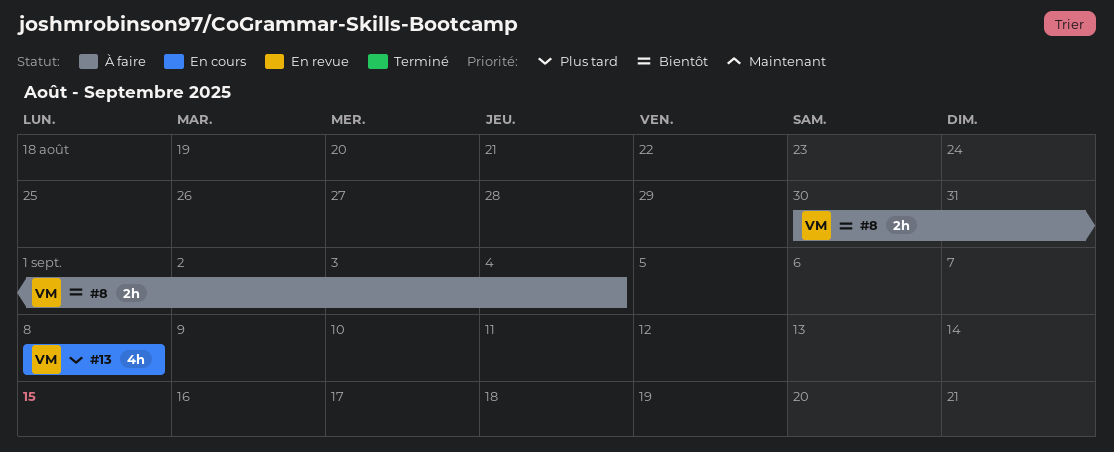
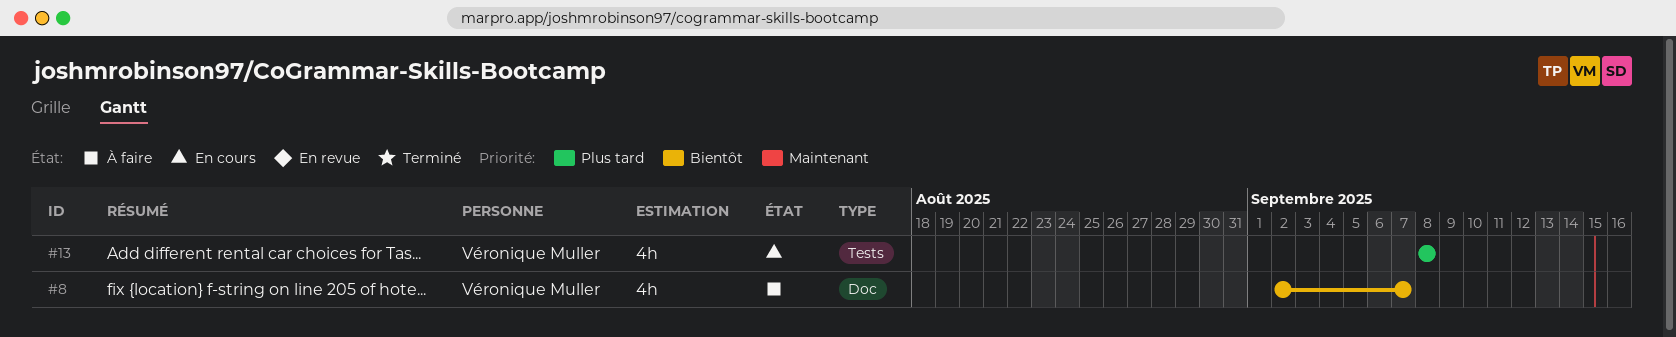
#8, estimate: 2h -> 4h
#8, start: Aug 30 -> Sep 2
#8, due: Sep 4 -> Sep 7

